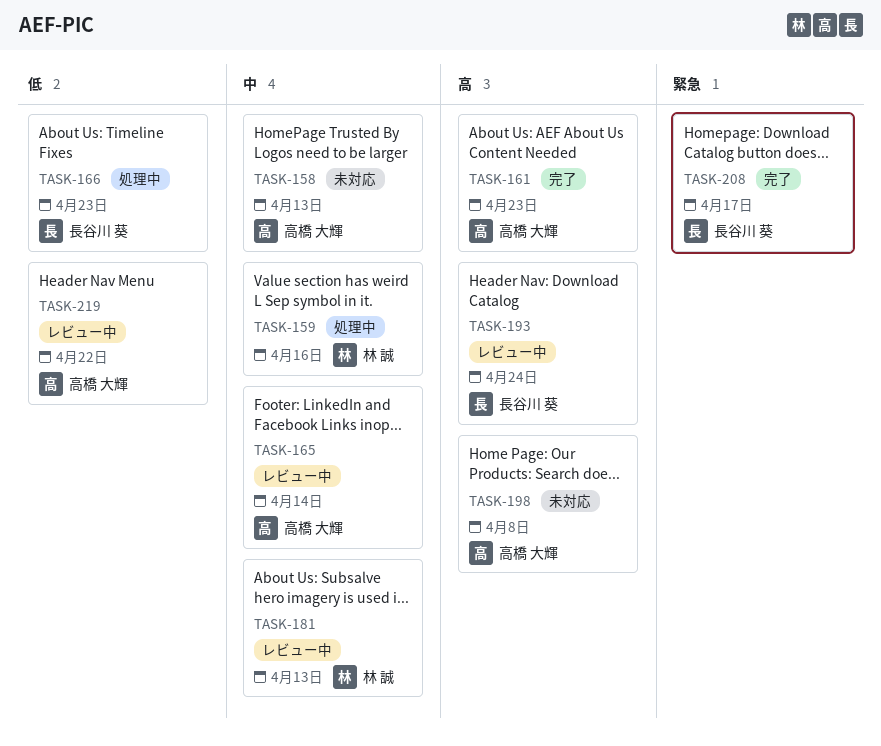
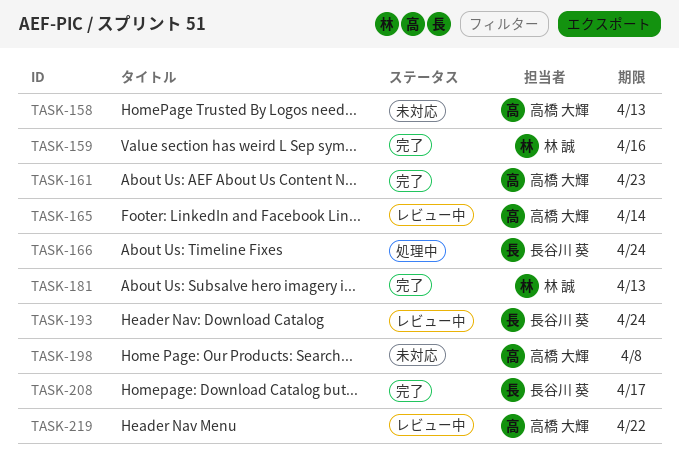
TASK-159, status: 処理中 -> 完了
TASK-166, due: Apr 23 -> Apr 24
TASK-181, status: レビュー中 -> 完了

